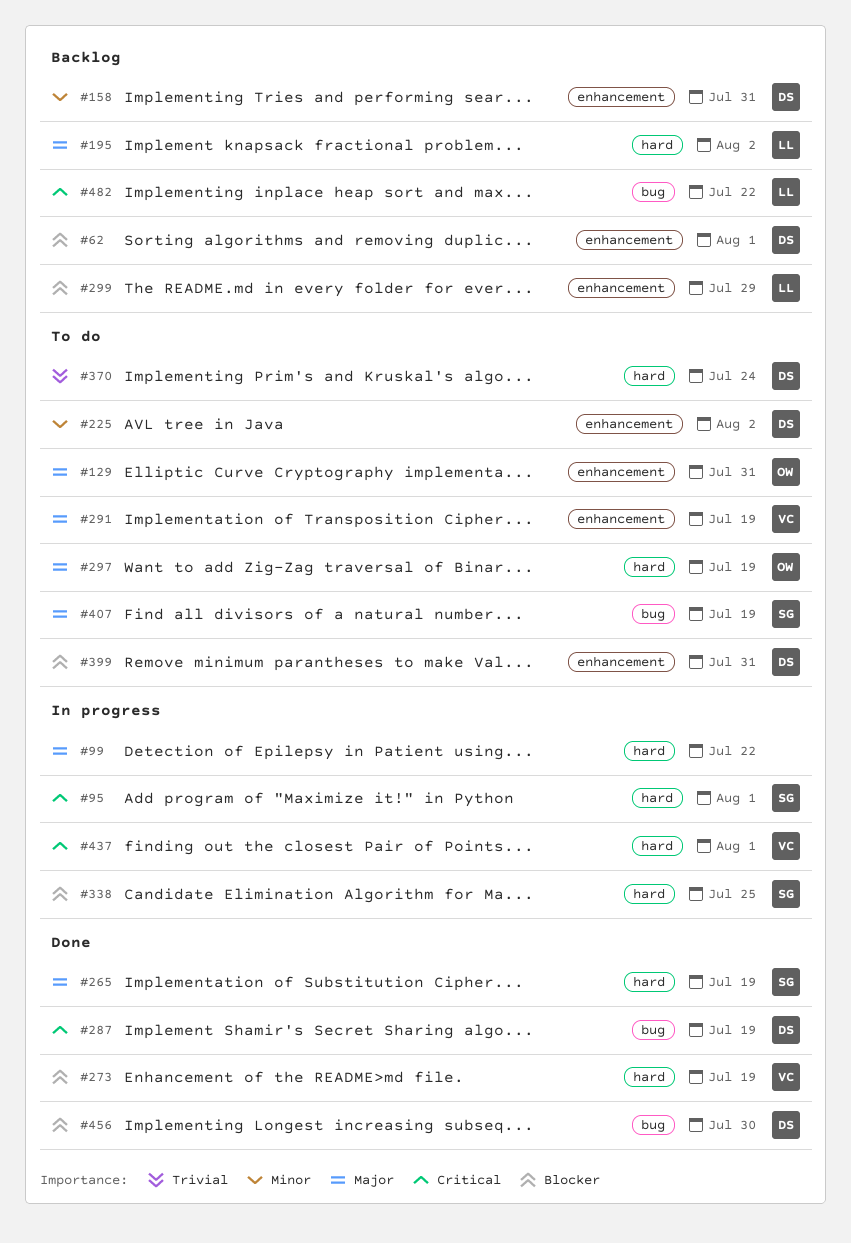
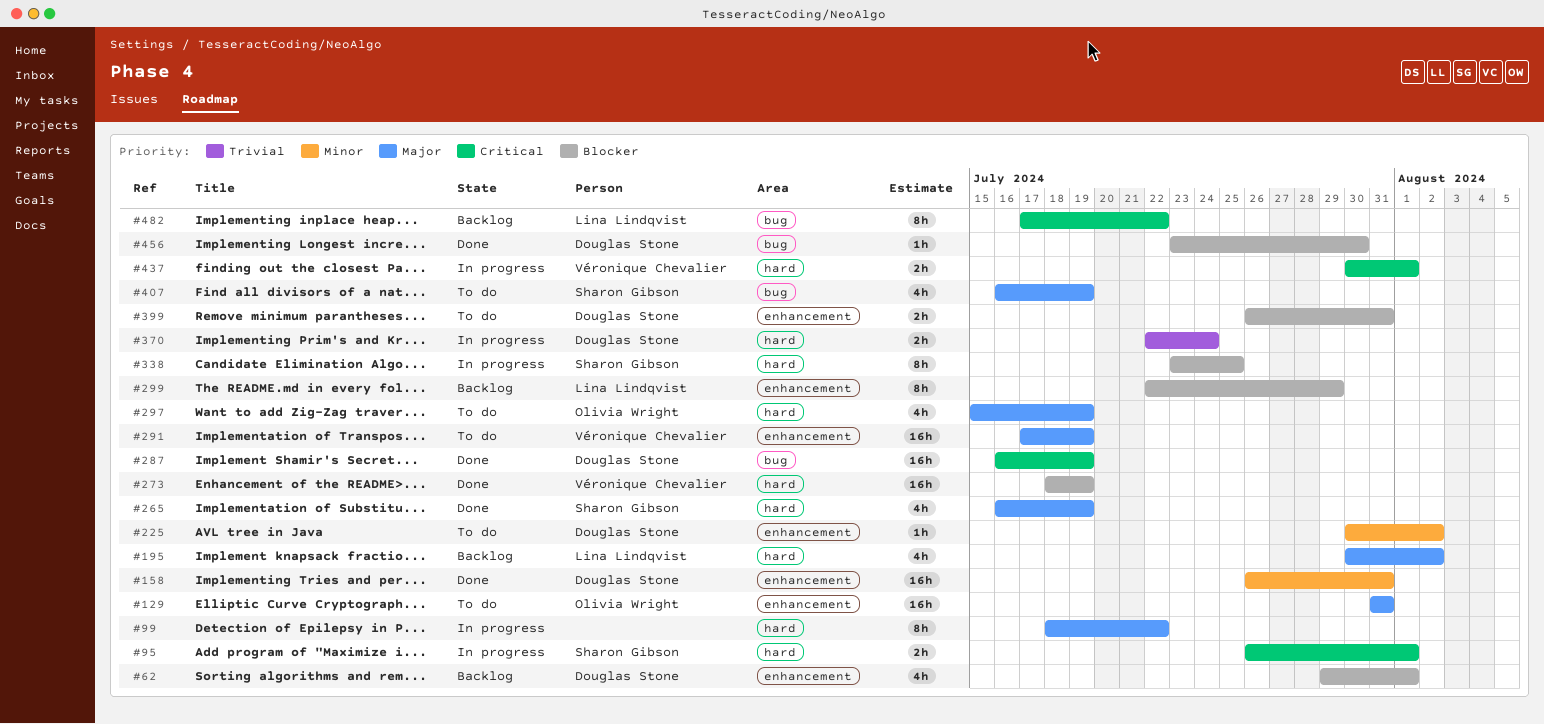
#158, status: Backlog -> Done
#370, status: To do -> In progress

